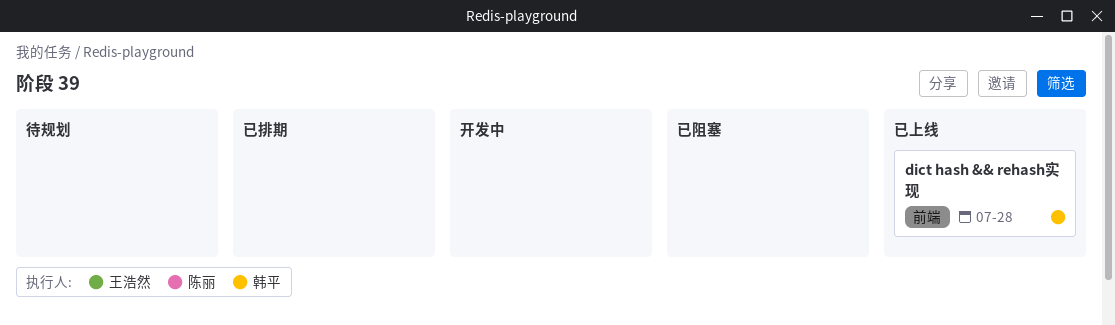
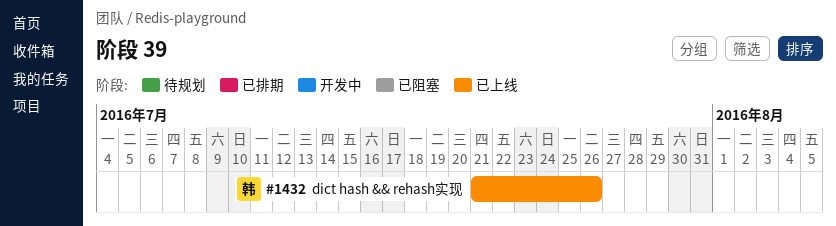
dict hash && rehash实现, due: Jul 28 -> Jul 26

